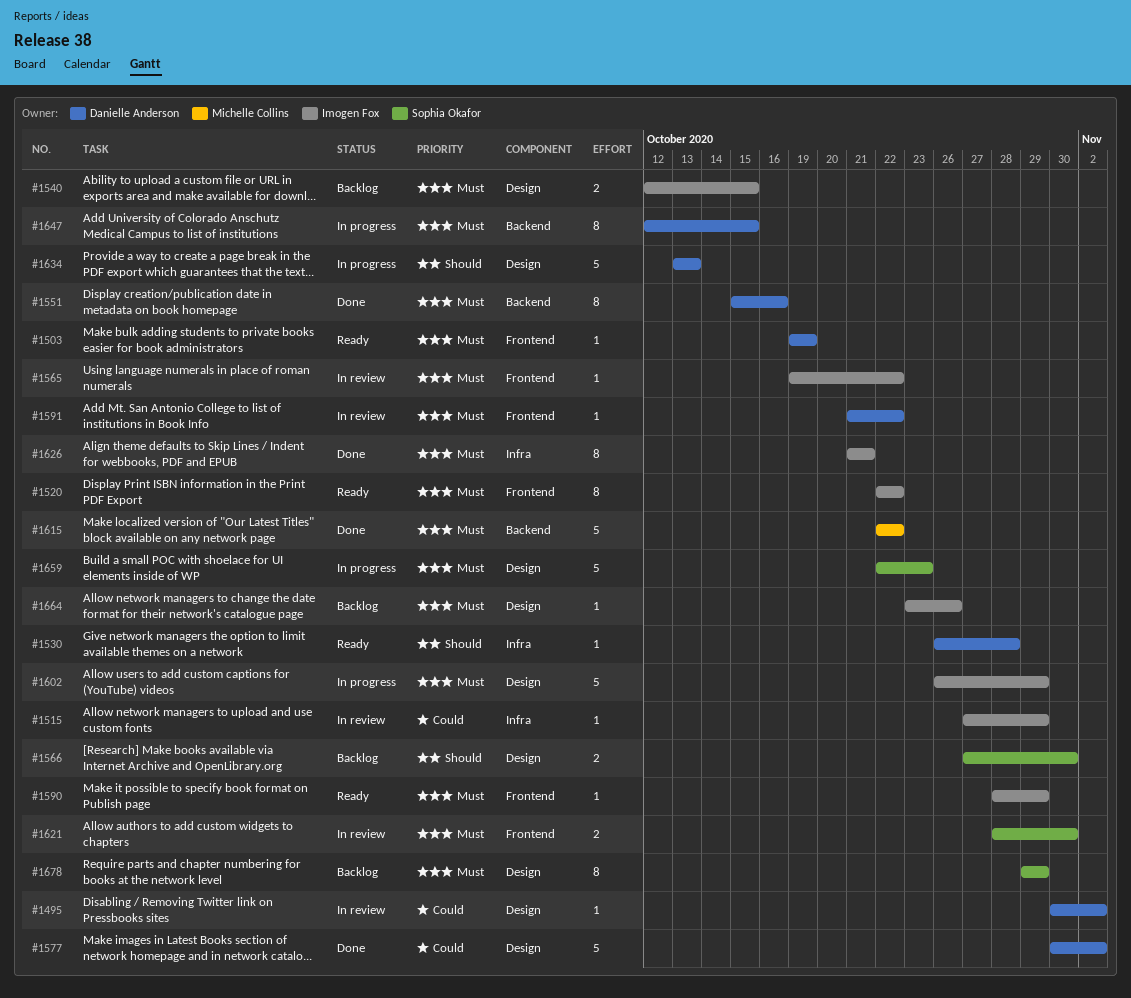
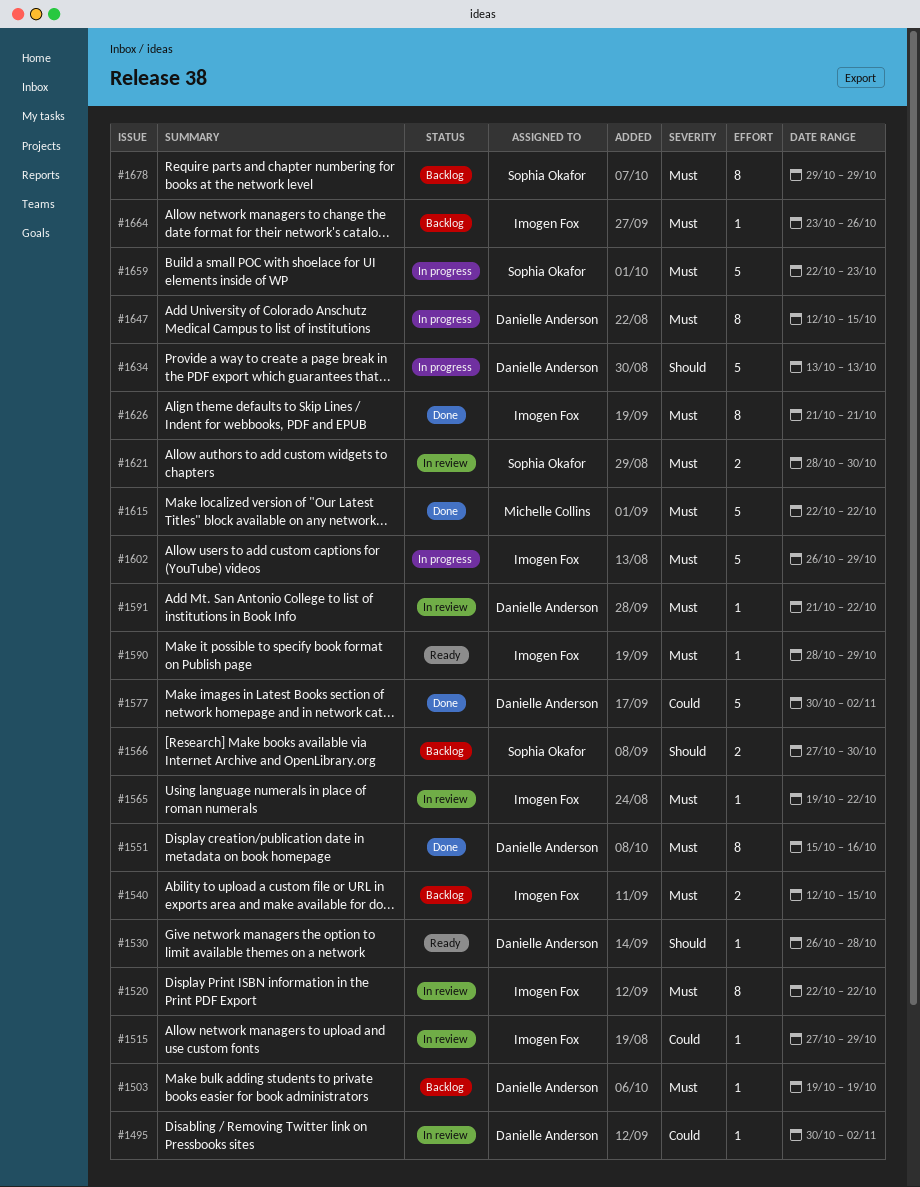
#1503, status: Ready -> Backlog
#1520, status: Ready -> In review

